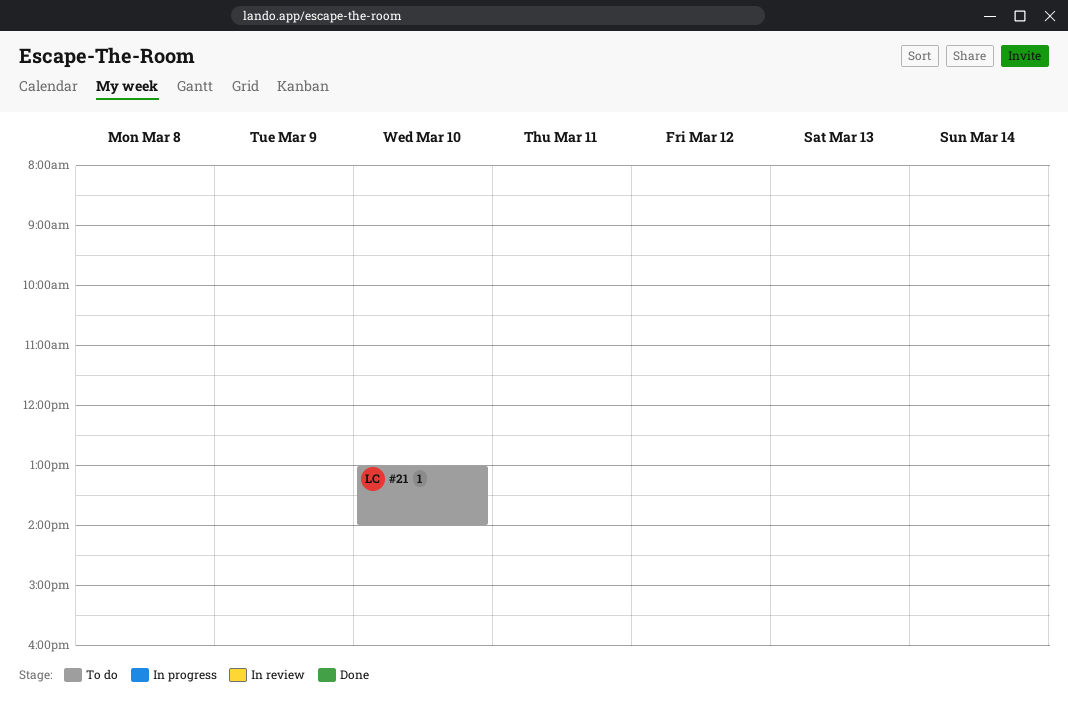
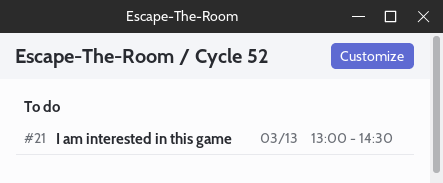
#21, day: Mar 10 -> Mar 13
#21, ends: 14:00 -> 14:30

